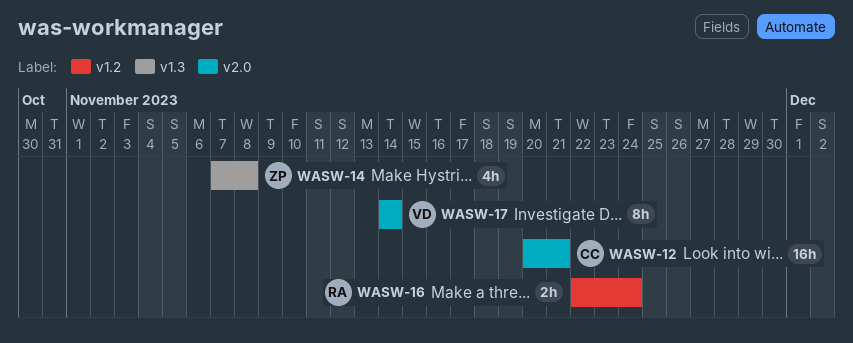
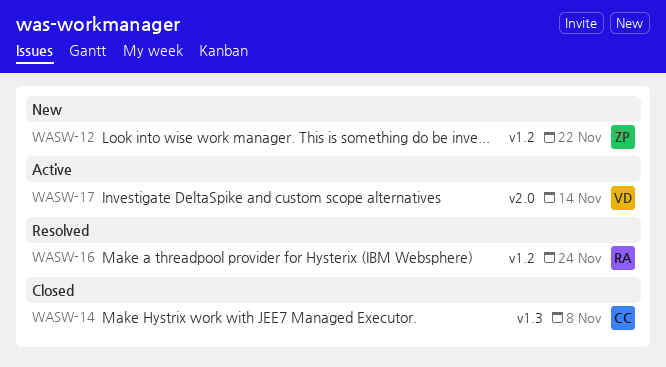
WASW-12, owner: CC -> ZP
WASW-12, label: v2.0 -> v1.2
WASW-12, due: Nov 21 -> Nov 22
WASW-14, owner: ZP -> CC

